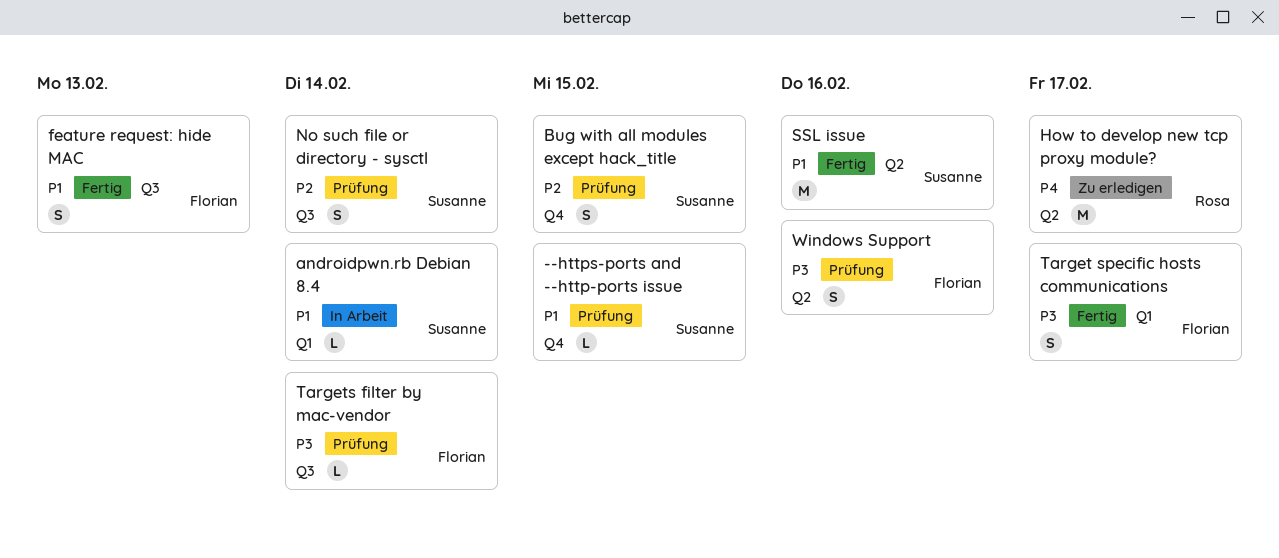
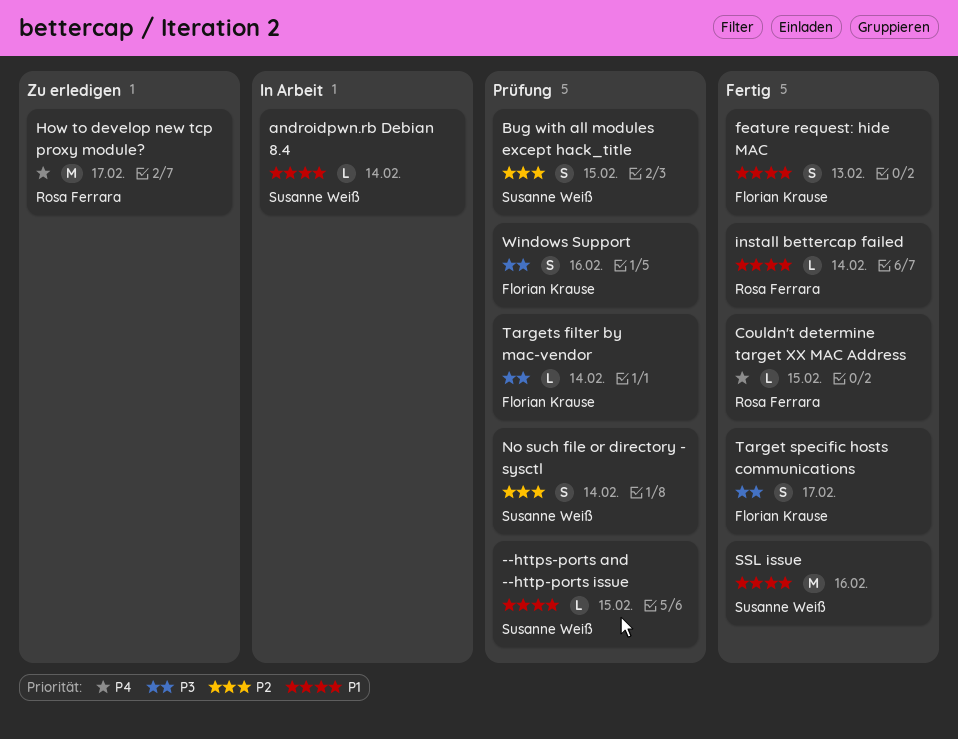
Couldn't determine target XX MAC Address: none -> present
install bettercap failed: none -> present

